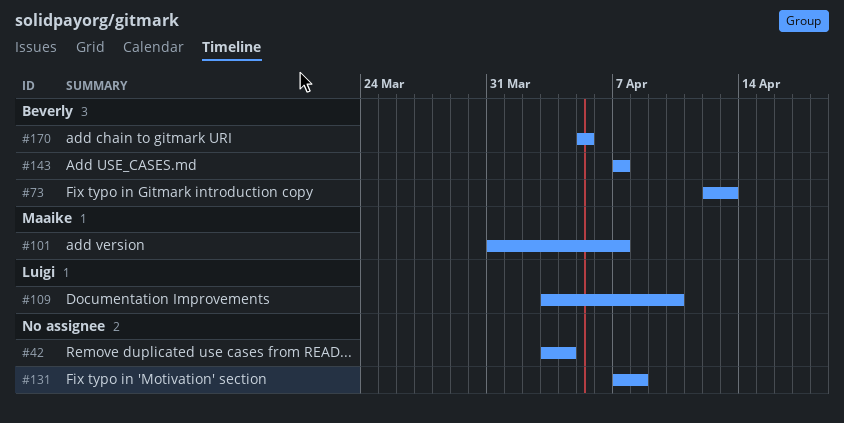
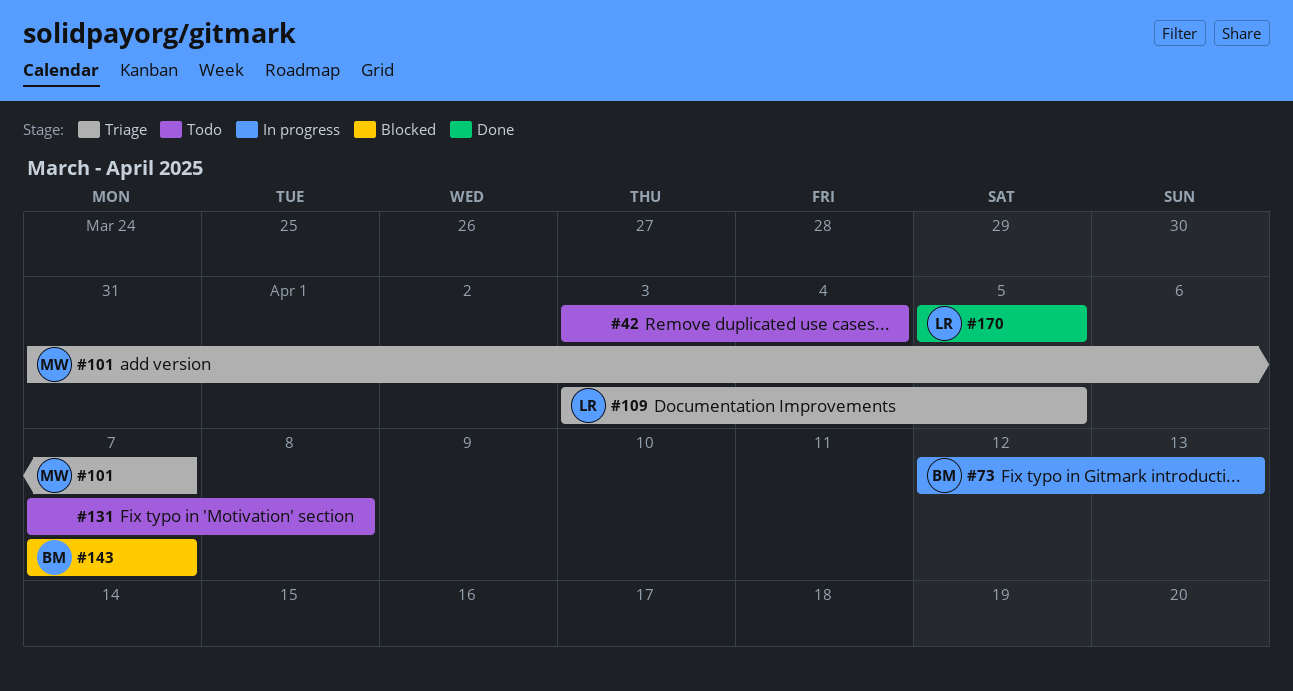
#109, due: Apr 10 -> Apr 5
#170, owner: Beverly -> Luigi

